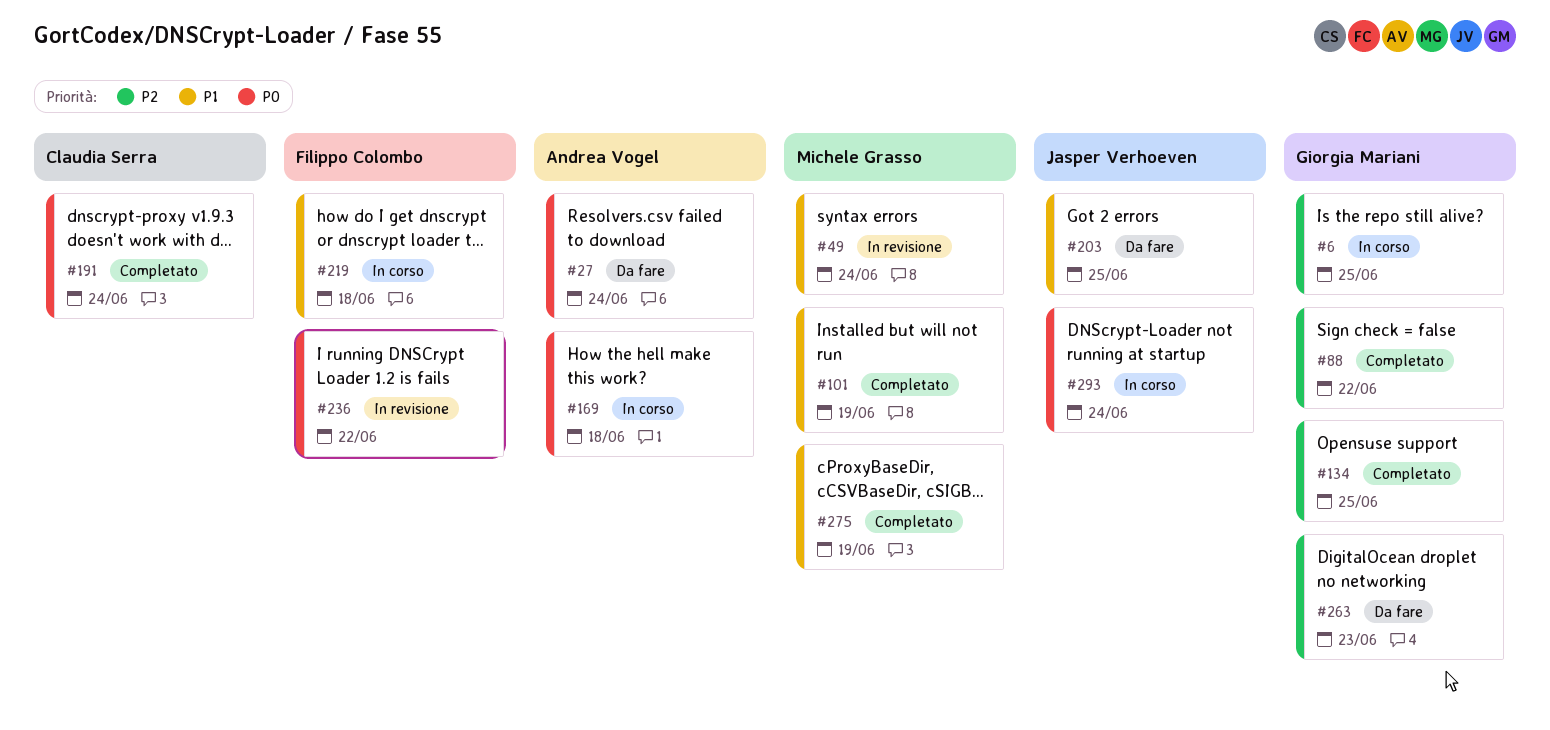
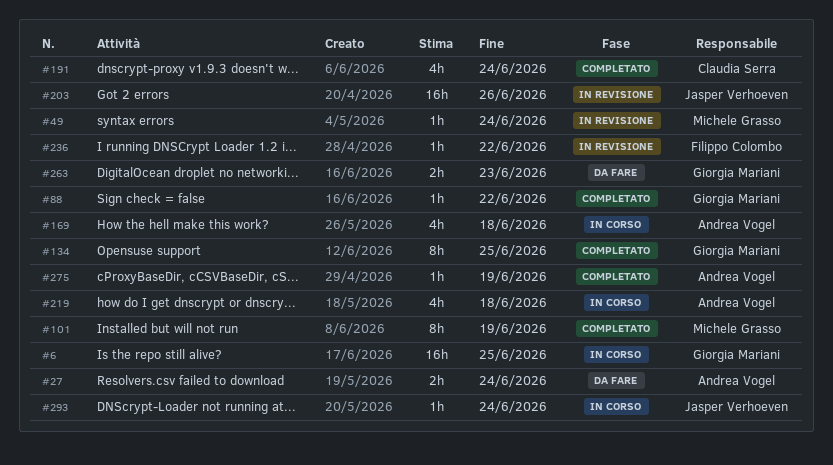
#203, status: Da fare -> In revisione
#203, due: Jun 25 -> Jun 26
#219, owner: Filippo Colombo -> Andrea Vogel
#275, owner: Michele Grasso -> Andrea Vogel

